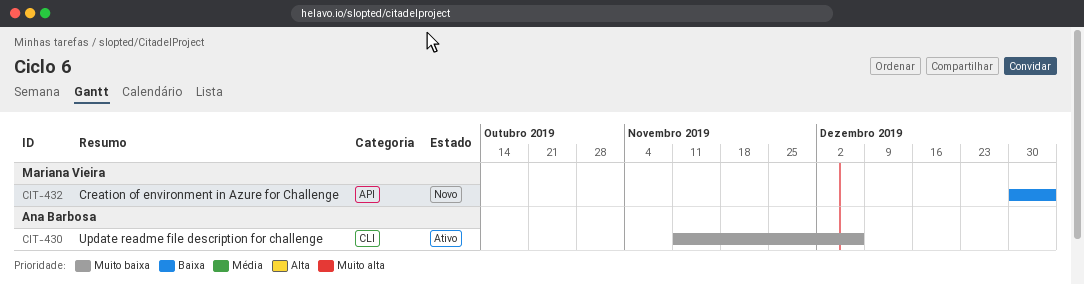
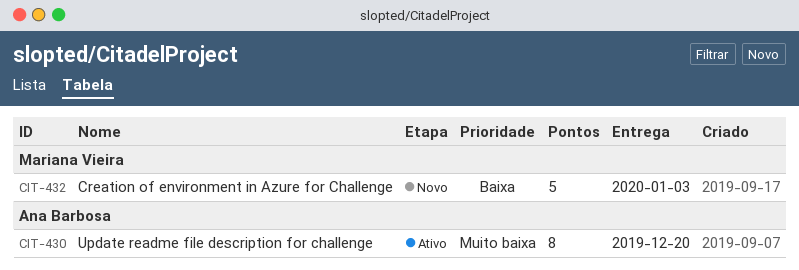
CIT-430, due: Dec 6 -> Dec 20

